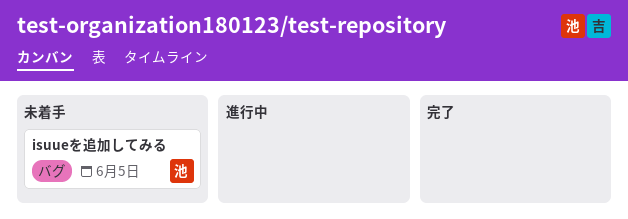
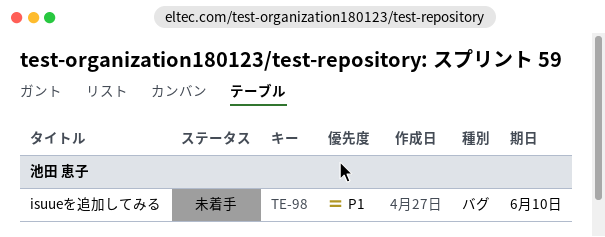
isuueを追加してみる, due: Jun 5 -> Jun 10

